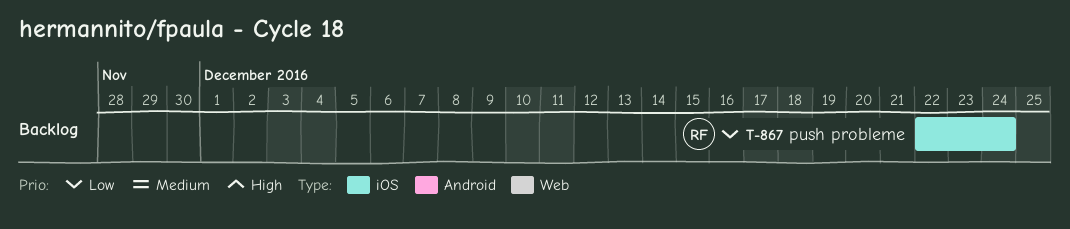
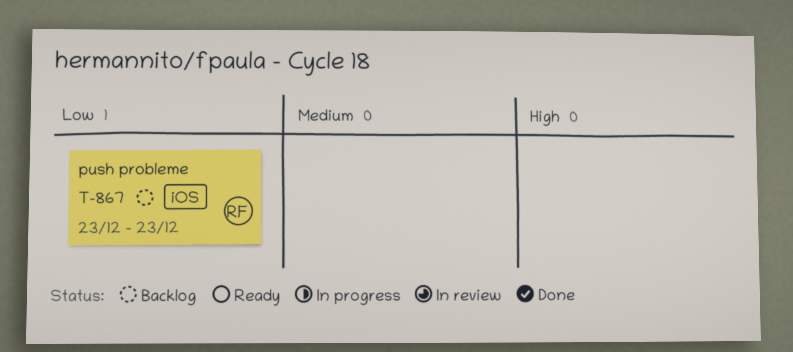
T-867, start: Dec 22 -> Dec 23
T-867, due: Dec 24 -> Dec 23

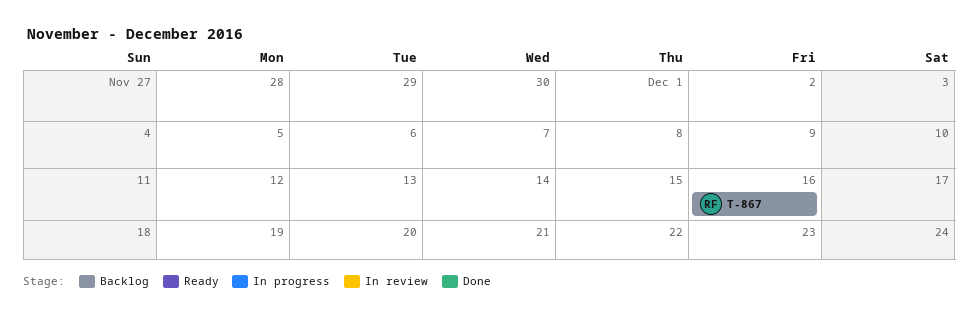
T-867, start: Dec 23 -> Dec 16
T-867, due: Dec 23 -> Dec 16

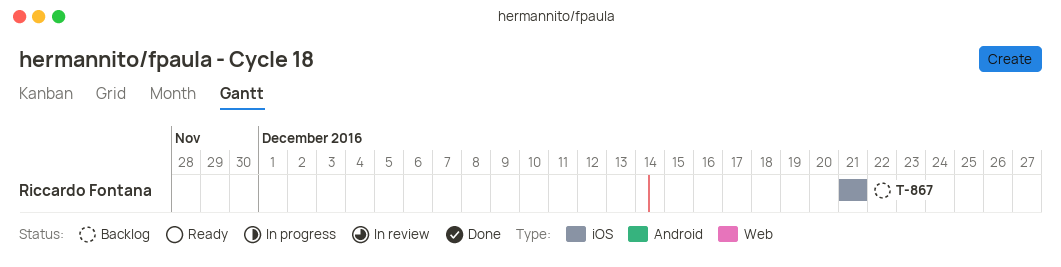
T-867, start: Dec 16 -> Dec 21
T-867, due: Dec 16 -> Dec 21

